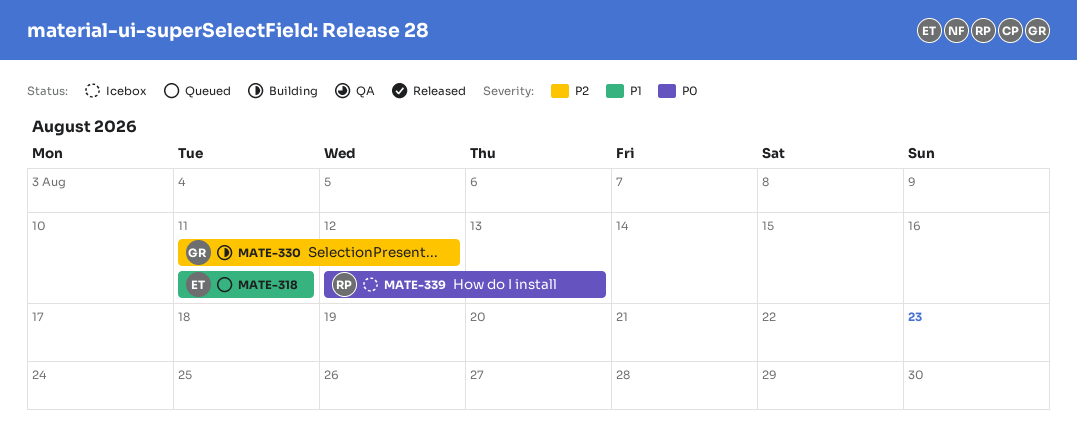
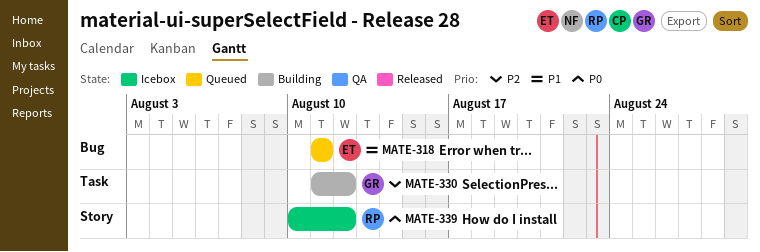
MATE-339, start: Aug 12 -> Aug 10
MATE-339, due: Aug 13 -> Aug 12

